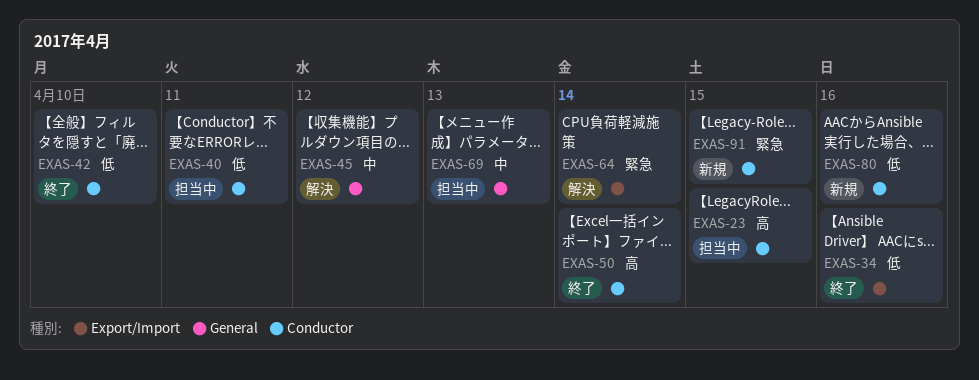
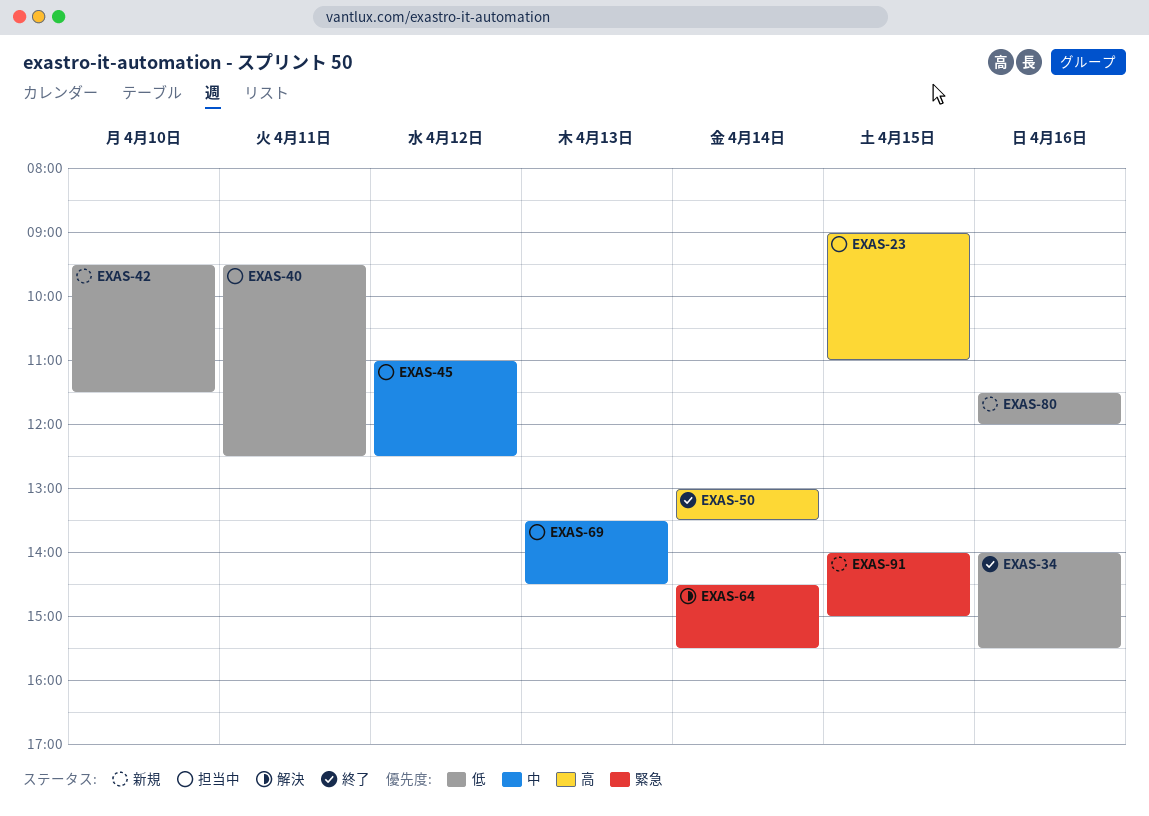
EXAS-42, status: 終了 -> 新規
EXAS-45, status: 解決 -> 担当中

